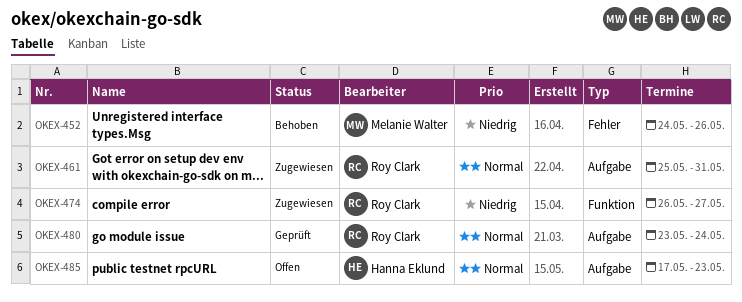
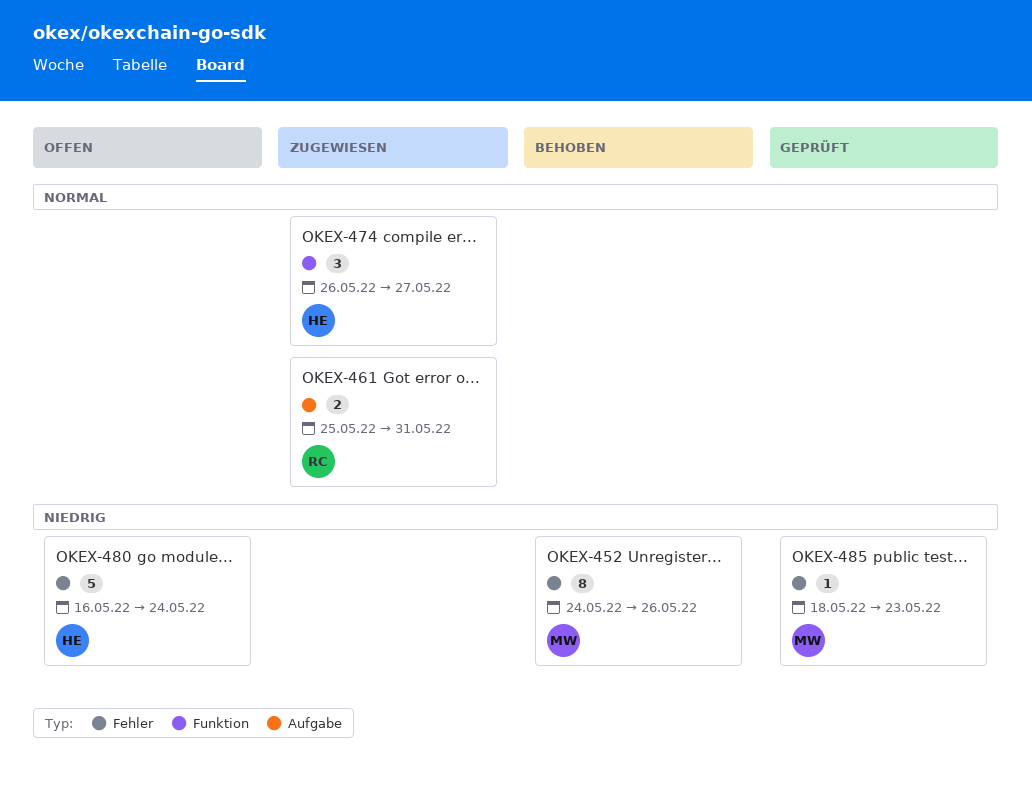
OKEX-474, owner: Roy Clark -> Hanna Eklund
OKEX-474, priority: Niedrig -> Normal
OKEX-480, status: Geprüft -> Offen
OKEX-480, owner: Roy Clark -> Hanna Eklund
OKEX-480, priority: Normal -> Niedrig
OKEX-480, label: Aufgabe -> Fehler
OKEX-480, start: May 23 -> May 16
OKEX-485, status: Offen -> Geprüft
OKEX-485, owner: Hanna Eklund -> Melanie Walter
OKEX-485, priority: Normal -> Niedrig
OKEX-485, label: Aufgabe -> Fehler
OKEX-485, start: May 17 -> May 18

